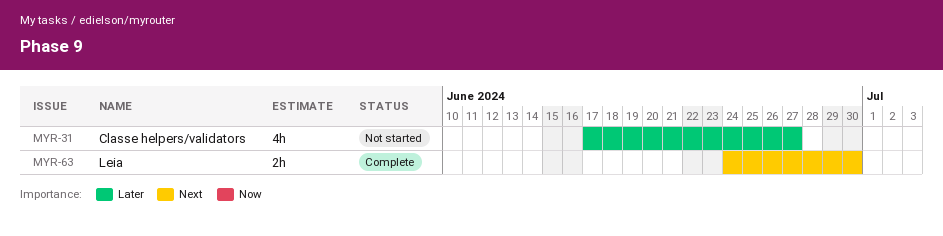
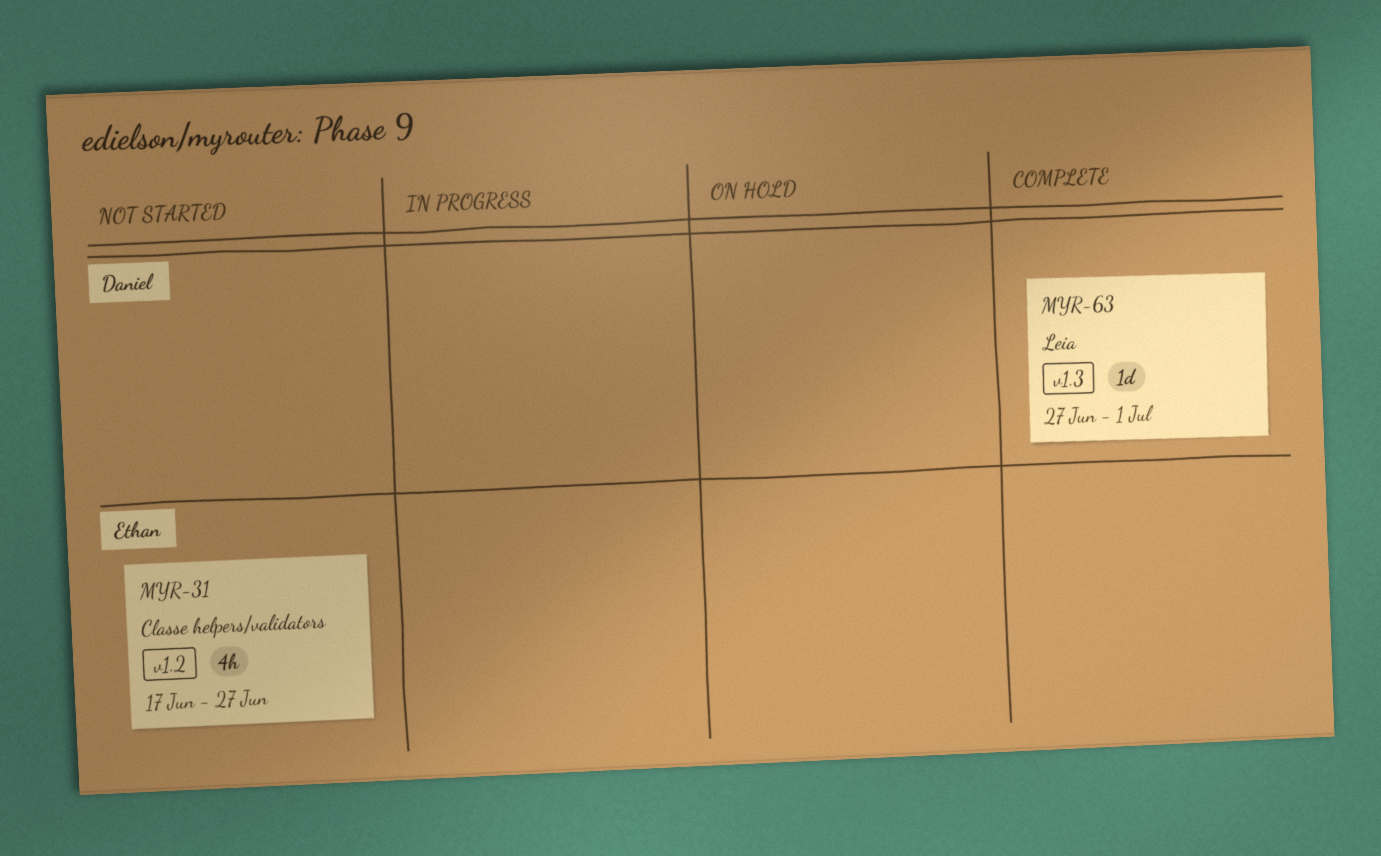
MYR-63, estimate: 2h -> 1d
MYR-63, start: Jun 24 -> Jun 27
MYR-63, due: Jun 30 -> Jul 1

